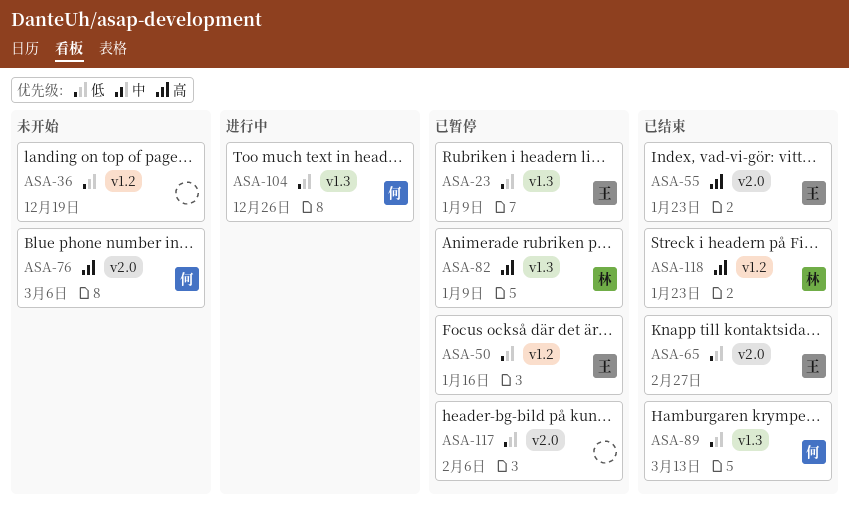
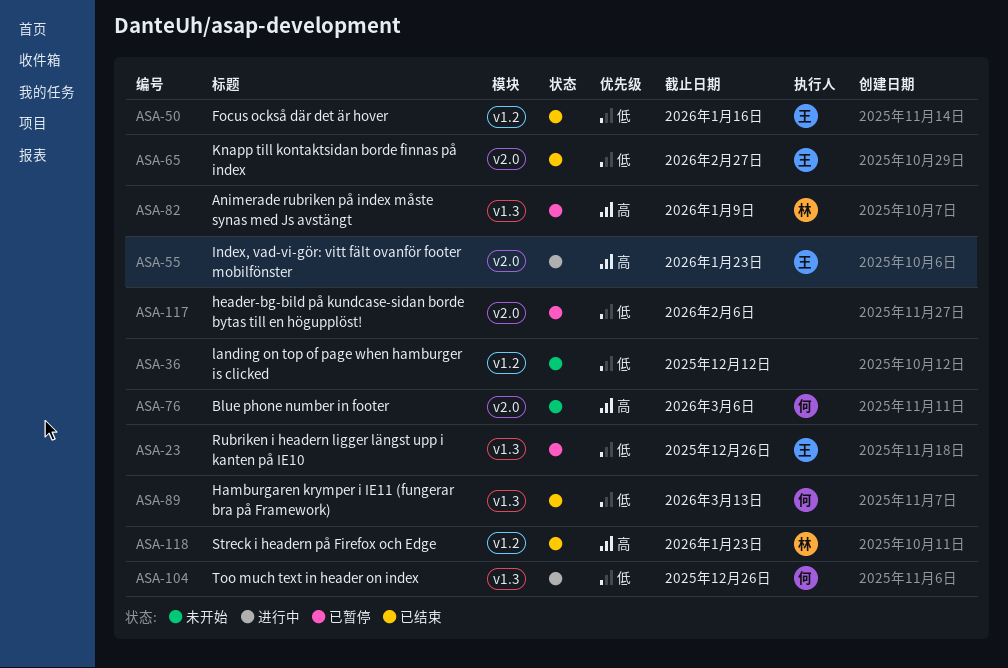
ASA-23, due: Jan 9 -> Dec 26
ASA-36, due: Dec 19 -> Dec 12
ASA-50, status: 已暂停 -> 已结束
ASA-55, status: 已结束 -> 进行中

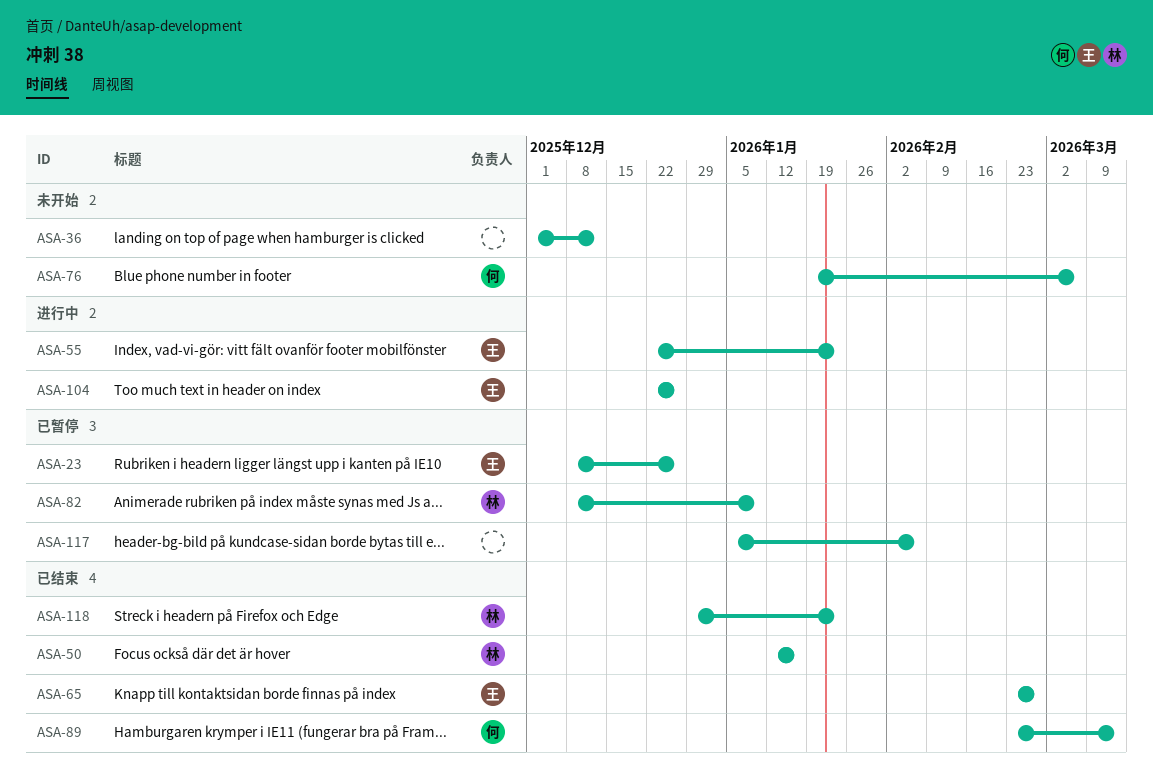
ASA-50, owner: 王 -> 林
ASA-104, owner: 何 -> 王

